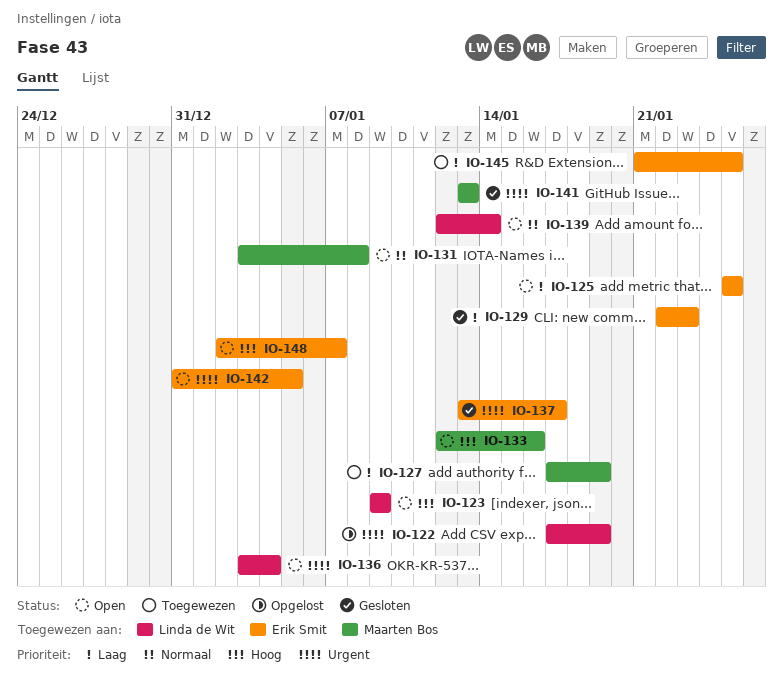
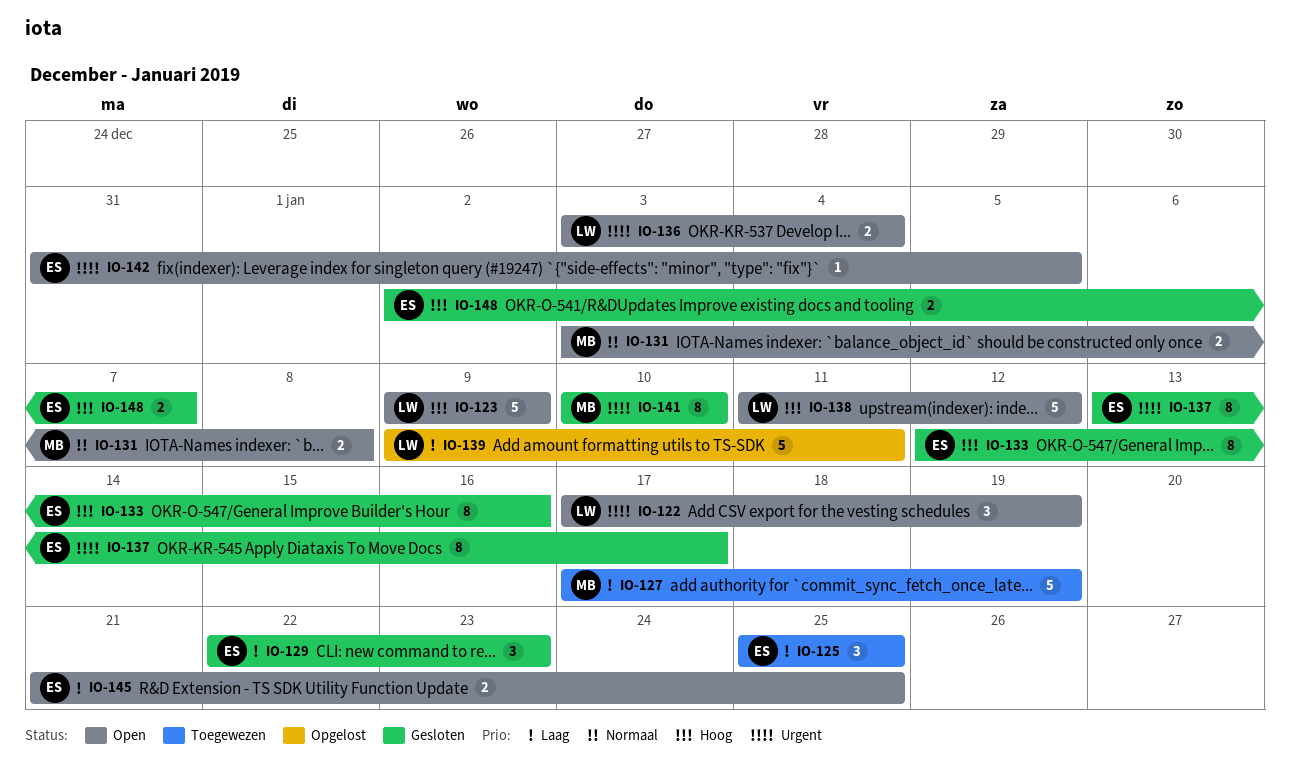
IO-122, status: Opgelost -> Open
IO-125, status: Open -> Toegewezen
IO-133, status: Open -> Gesloten
IO-133, owner: Maarten Bos -> Erik Smit
IO-138: none -> present
IO-139, status: Open -> Opgelost
IO-139, priority: Normaal -> Laag
IO-139, start: Jan 12 -> Jan 9
IO-139, due: Jan 14 -> Jan 11
IO-141, start: Jan 13 -> Jan 10
IO-141, due: Jan 13 -> Jan 10
IO-145, status: Toegewezen -> Open
IO-148, status: Open -> Gesloten

